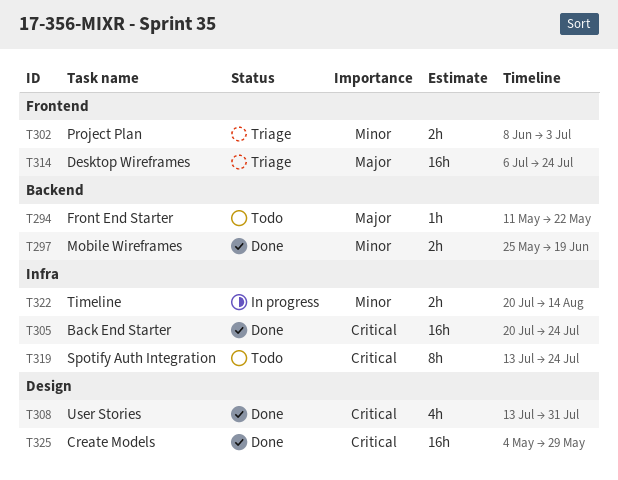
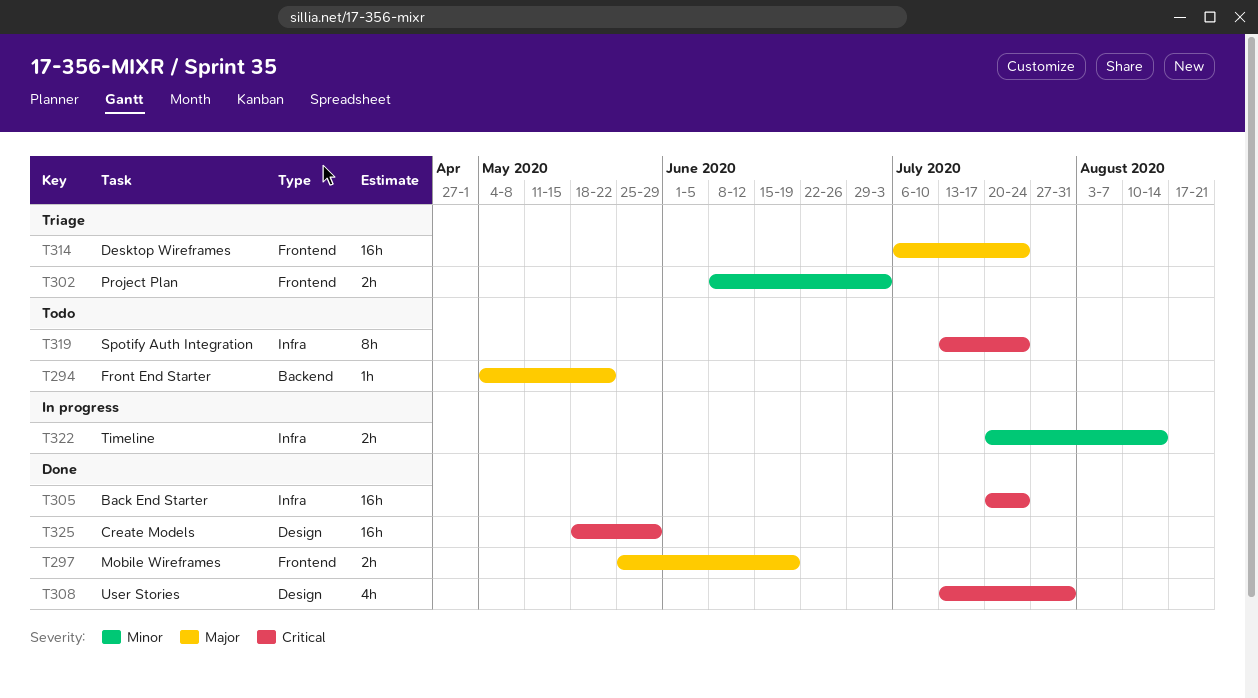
T294, start: May 11 -> May 4
T297, priority: Minor -> Major
T297, label: Backend -> Frontend
T325, start: May 4 -> May 18

